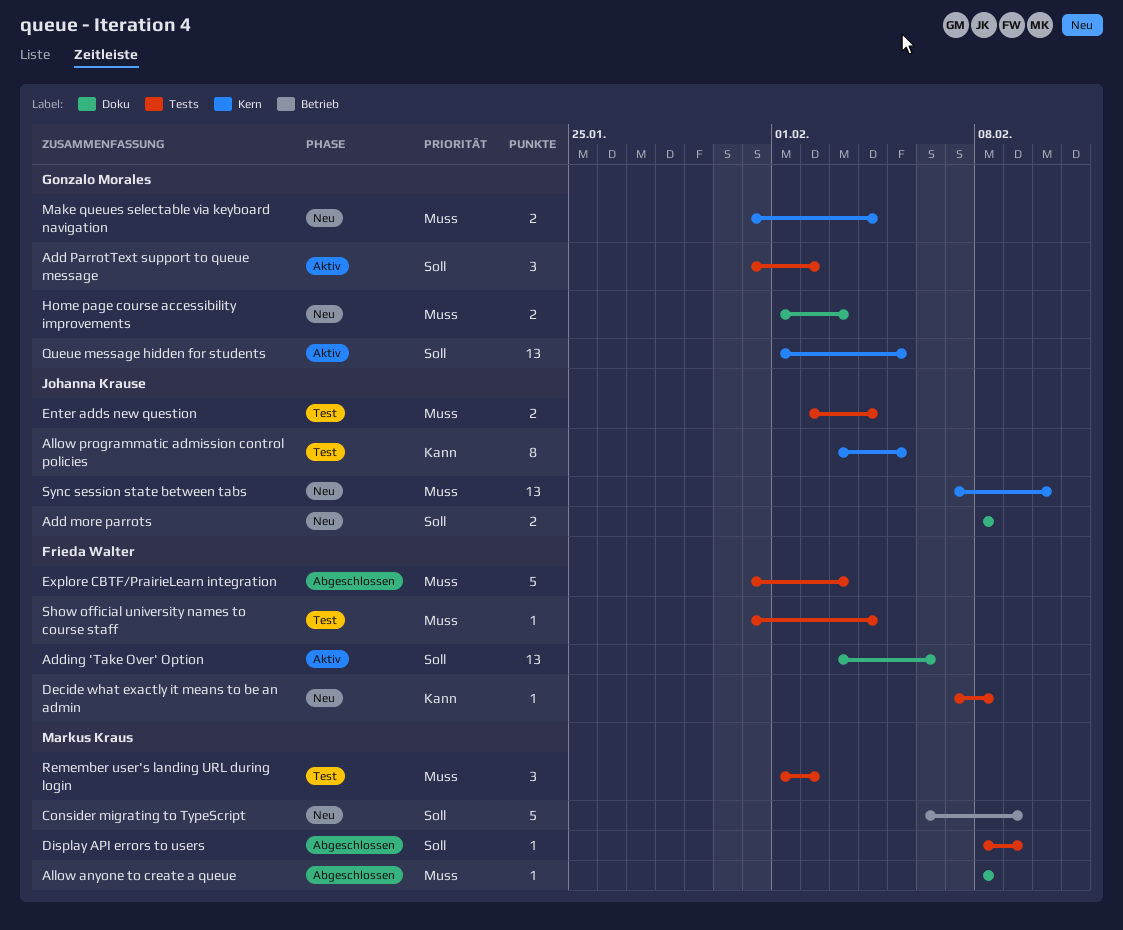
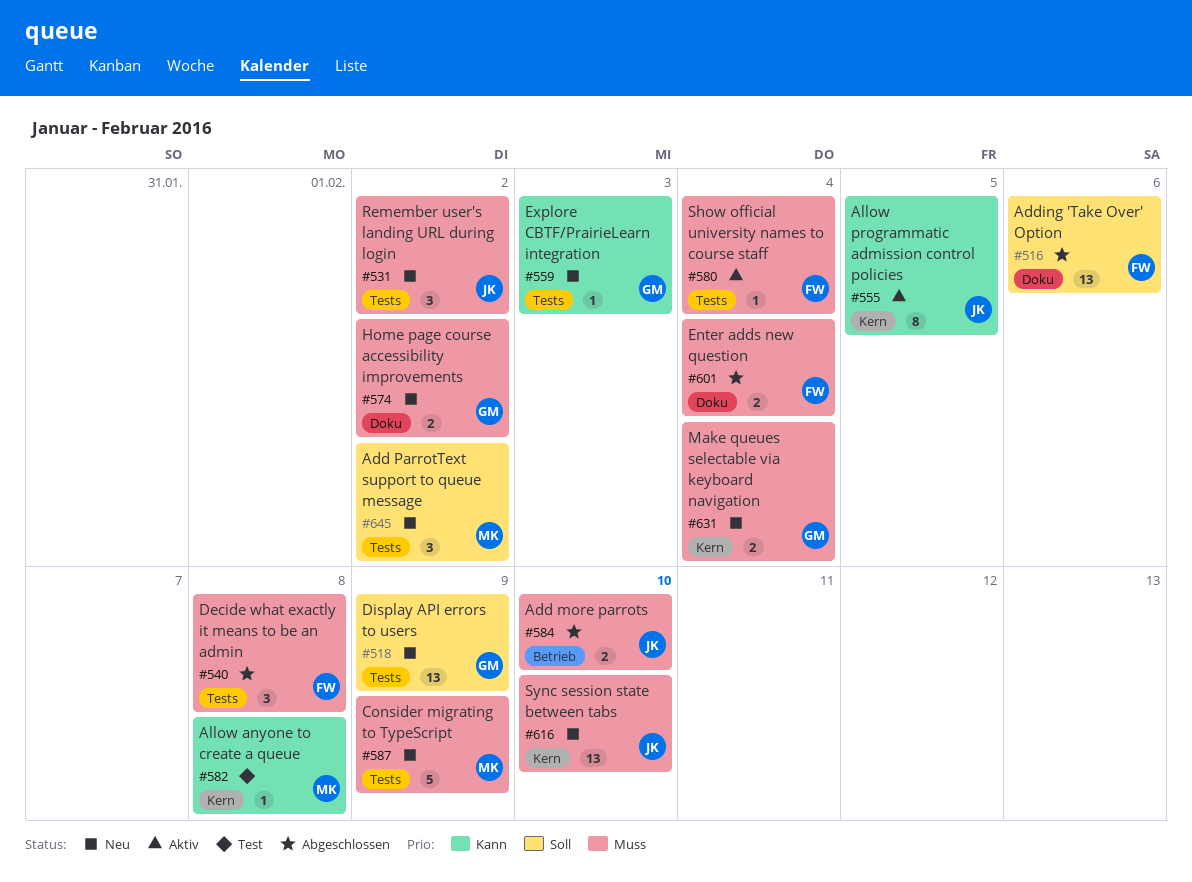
Add more parrots, status: Neu -> Abgeschlossen
Add more parrots, priority: Soll -> Muss
Add more parrots, label: Doku -> Betrieb
Add more parrots, due: Feb 8 -> Feb 10
Add ParrotText support to queue message, status: Aktiv -> Neu
Add ParrotText support to queue message, owner: Gonzalo Morales -> Markus Kraus
Adding 'Take Over' Option, status: Aktiv -> Abgeschlossen
Allow anyone to create a queue, status: Abgeschlossen -> Test
Allow anyone to create a queue, priority: Muss -> Kann
Allow anyone to create a queue, label: Doku -> Kern
Allow programmatic admission control policies, status: Test -> Aktiv
Consider migrating to TypeScript, priority: Soll -> Muss
Consider migrating to TypeScript, label: Betrieb -> Tests
Decide what exactly it means to be an admin, status: Neu -> Abgeschlossen
Decide what exactly it means to be an admin, priority: Kann -> Muss
Decide what exactly it means to be an admin, estimate: 1 -> 3
Display API errors to users, status: Abgeschlossen -> Neu
Display API errors to users, owner: Markus Kraus -> Gonzalo Morales
Display API errors to users, estimate: 1 -> 13
Enter adds new question, status: Test -> Abgeschlossen
Enter adds new question, owner: Johanna Krause -> Frieda Walter
Enter adds new question, label: Tests -> Doku
Explore CBTF/PrairieLearn integration, status: Abgeschlossen -> Neu
Explore CBTF/PrairieLearn integration, owner: Frieda Walter -> Gonzalo Morales
Explore CBTF/PrairieLearn integration, priority: Muss -> Kann
Explore CBTF/PrairieLearn integration, estimate: 5 -> 1
Home page course accessibility improvements, due: Feb 3 -> Feb 2
Queue message hidden for students: present -> none
Remember user's landing URL during login, status: Test -> Neu
Remember user's landing URL during login, owner: Markus Kraus -> Johanna Krause
Show official university names to course staff, status: Test -> Aktiv

